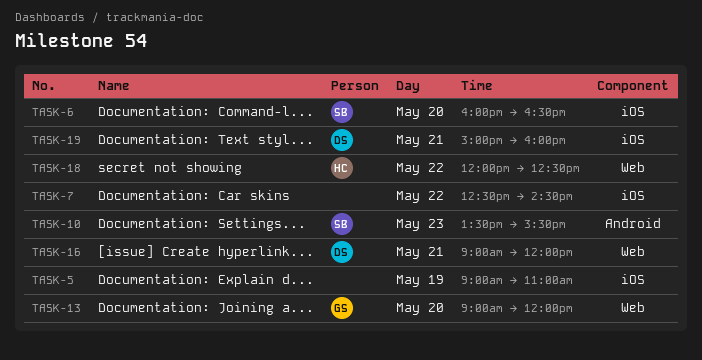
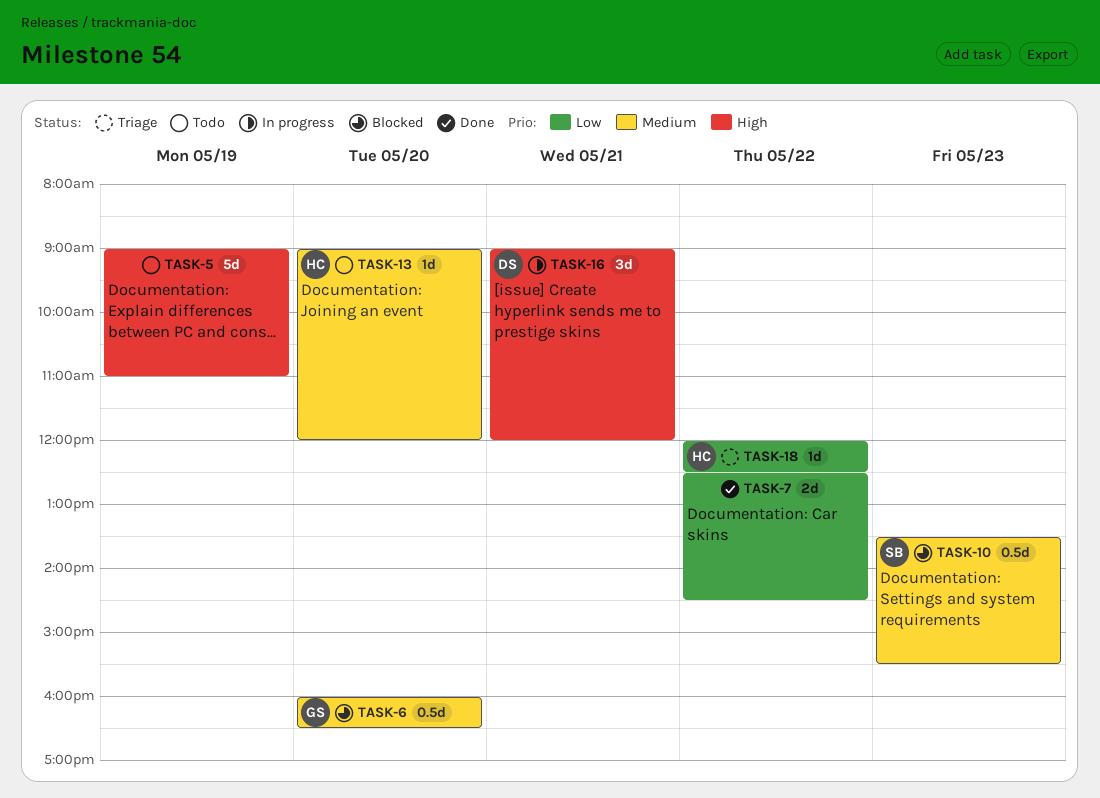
TASK-6, owner: SB -> GS
TASK-13, owner: GS -> HC
TASK-19: present -> none

